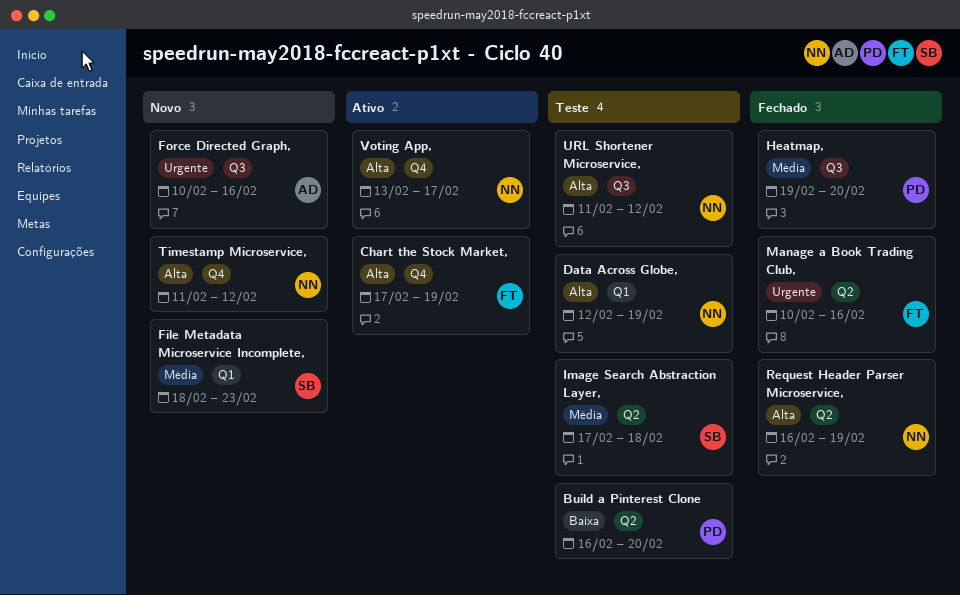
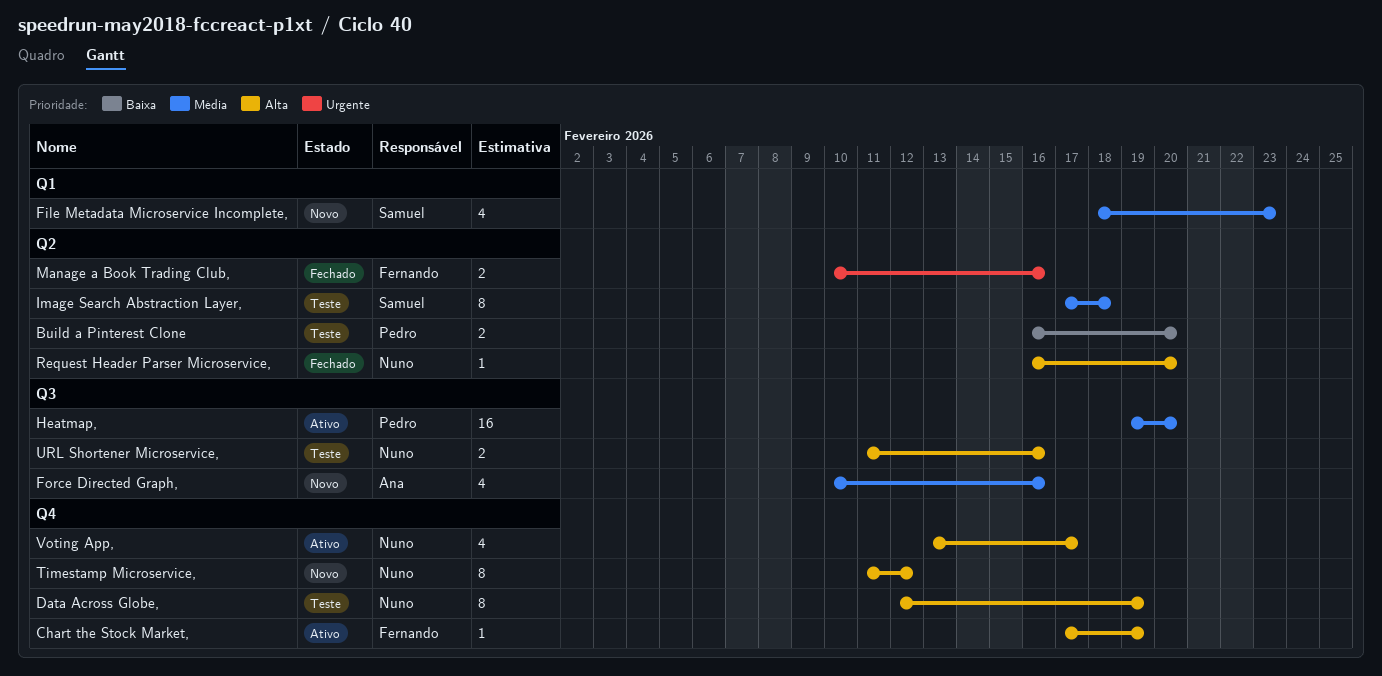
Data Across Globe,, label: Q1 -> Q4
Force Directed Graph,, priority: Urgente -> Média
Heatmap,, status: Fechado -> Ativo
Request Header Parser Microservice,, due: Feb 19 -> Feb 20
URL Shortener Microservice,, due: Feb 12 -> Feb 16

